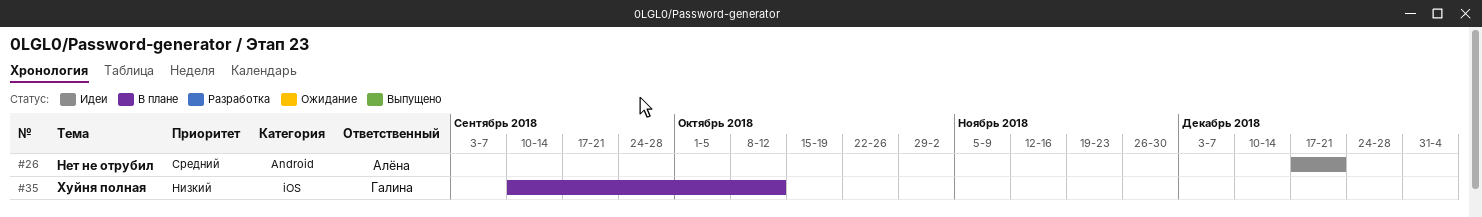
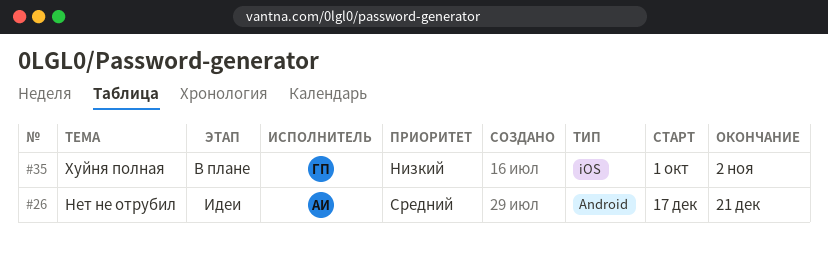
#35, start: Sep 10 -> Oct 1
#35, due: Oct 12 -> Nov 2

